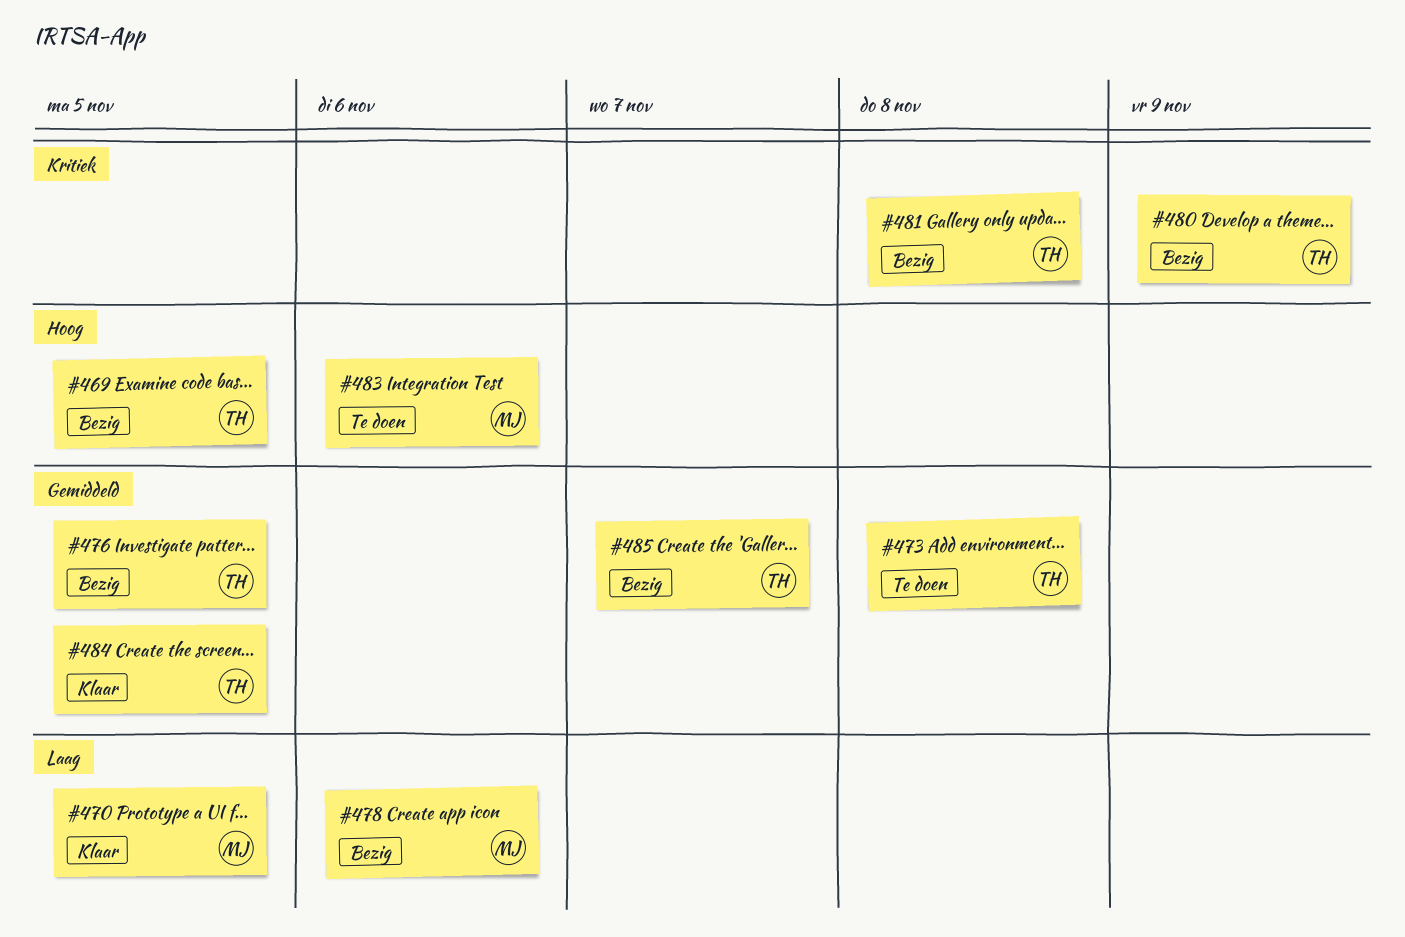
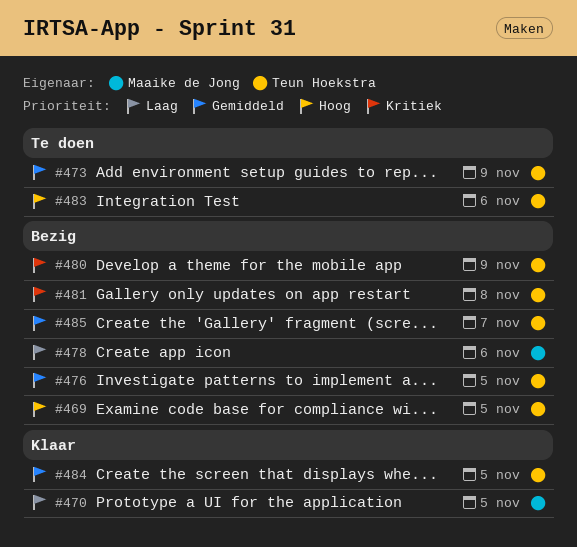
#473, due: Nov 8 -> Nov 9
#483, owner: Maaike de Jong -> Teun Hoekstra

